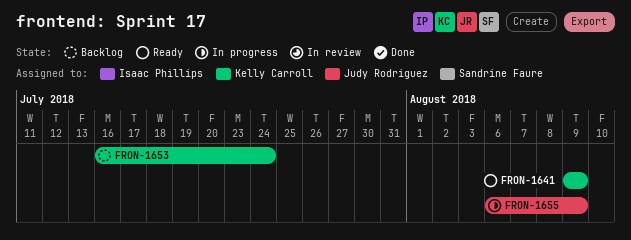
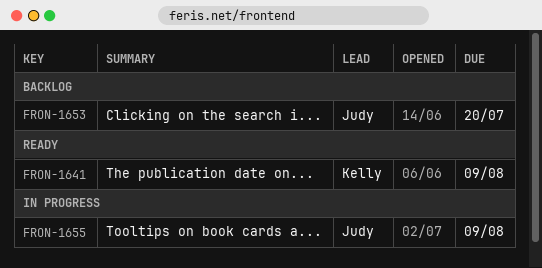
FRON-1653, owner: Kelly Carroll -> Judy Rodriguez
FRON-1653, due: Jul 24 -> Jul 20

